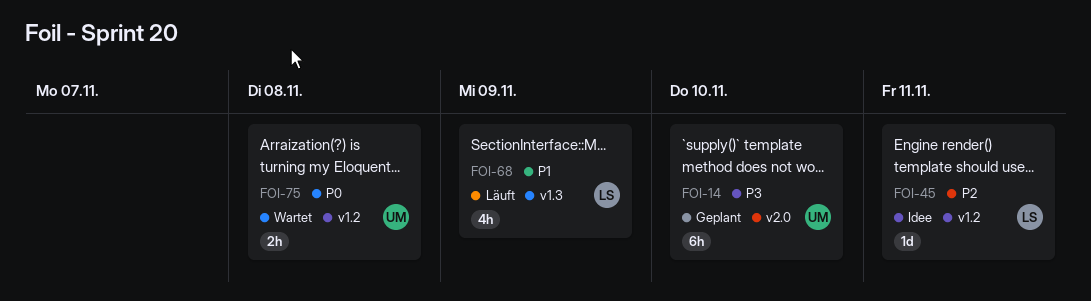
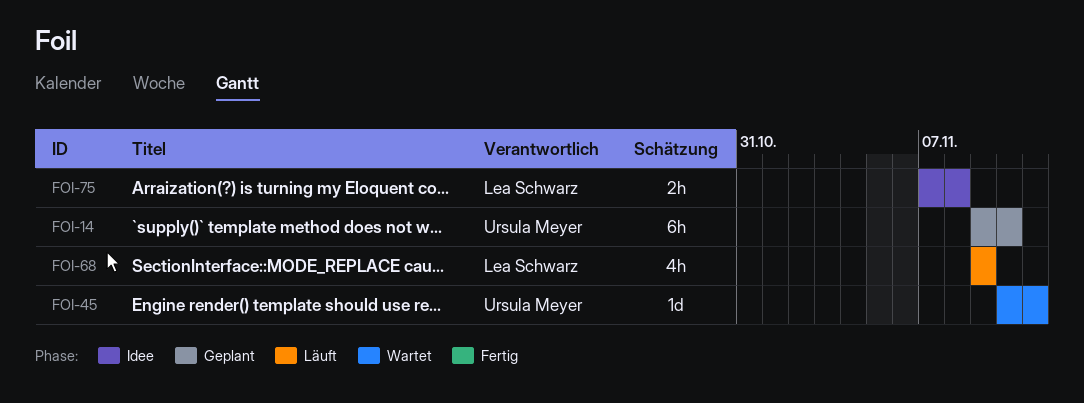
FOI-45, status: Idee -> Wartet
FOI-45, owner: Lea Schwarz -> Ursula Meyer
FOI-75, status: Wartet -> Idee
FOI-75, owner: Ursula Meyer -> Lea Schwarz

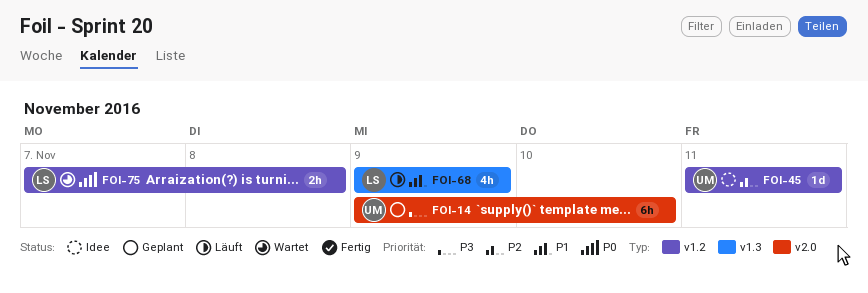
FOI-45, status: Wartet -> Idee
FOI-45, start: Nov 10 -> Nov 11
FOI-75, status: Idee -> Wartet

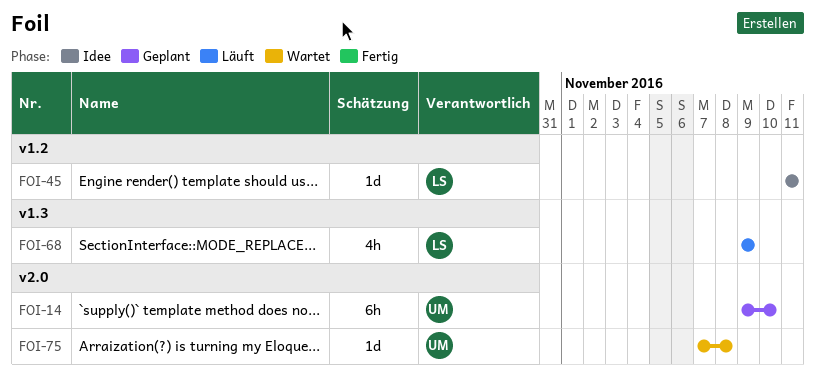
FOI-45, owner: UM -> LS
FOI-75, owner: LS -> UM
FOI-75, label: v1.2 -> v2.0
FOI-75, estimate: 2h -> 1d

